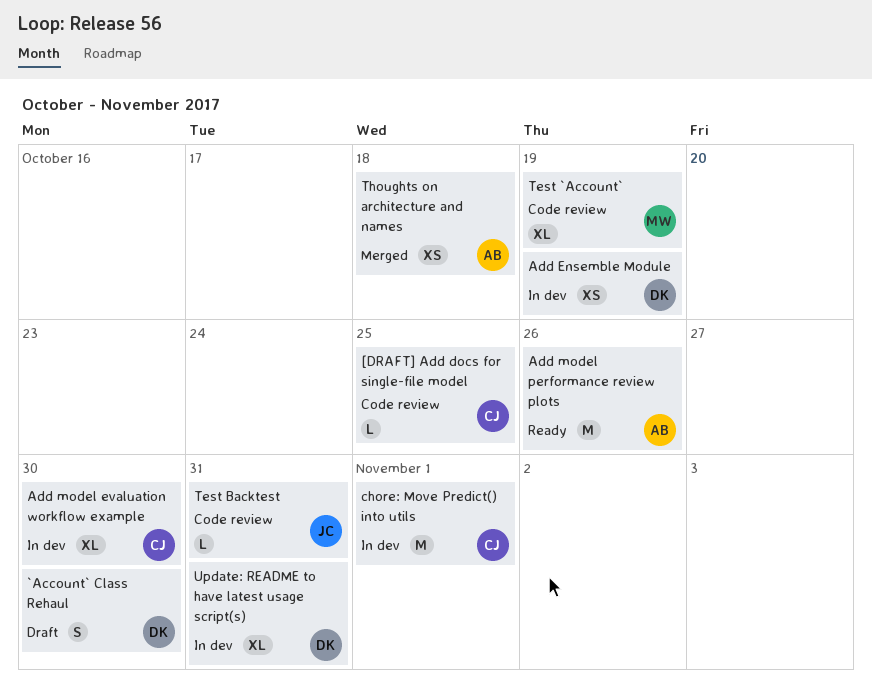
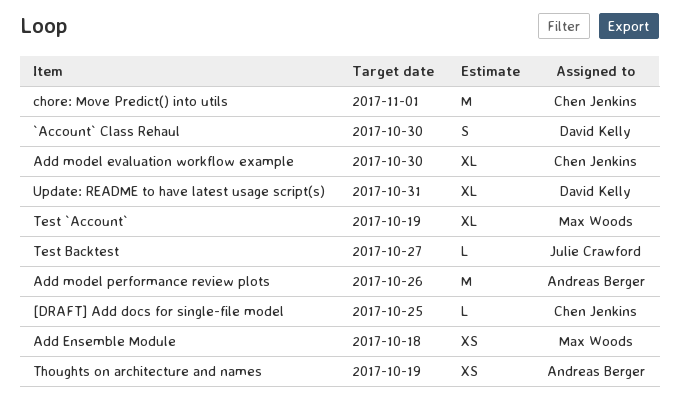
Add Ensemble Module, owner: David Kelly -> Max Woods
Add Ensemble Module, due: Oct 19 -> Oct 18
Test Backtest, due: Oct 31 -> Oct 27
Thoughts on architecture and names, due: Oct 18 -> Oct 19

